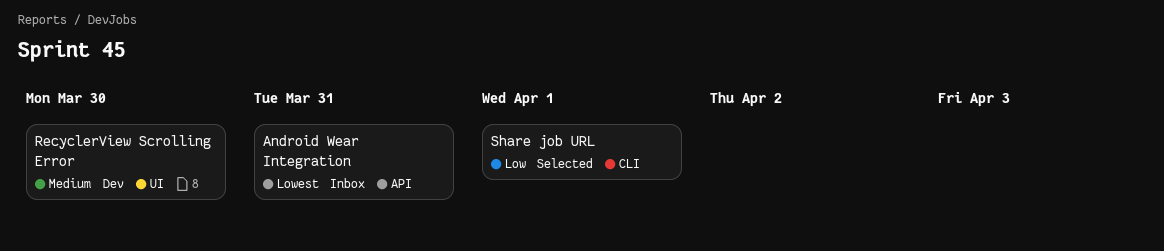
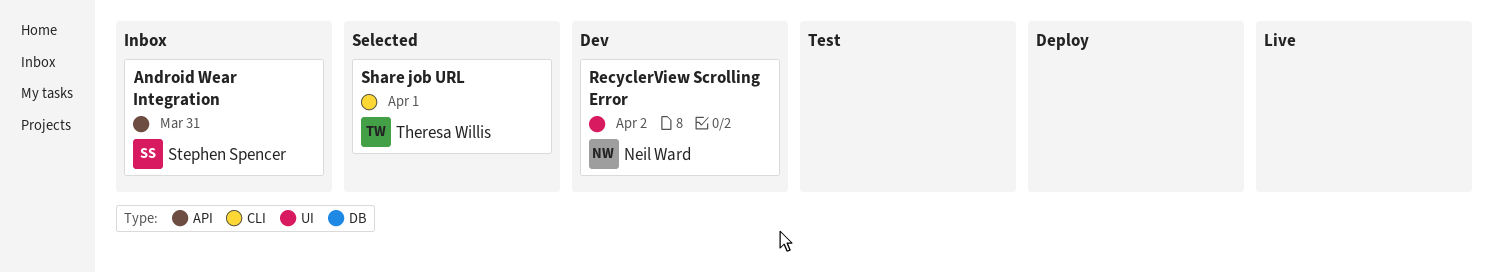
RecyclerView Scrolling Error, due: Mar 30 -> Apr 2

